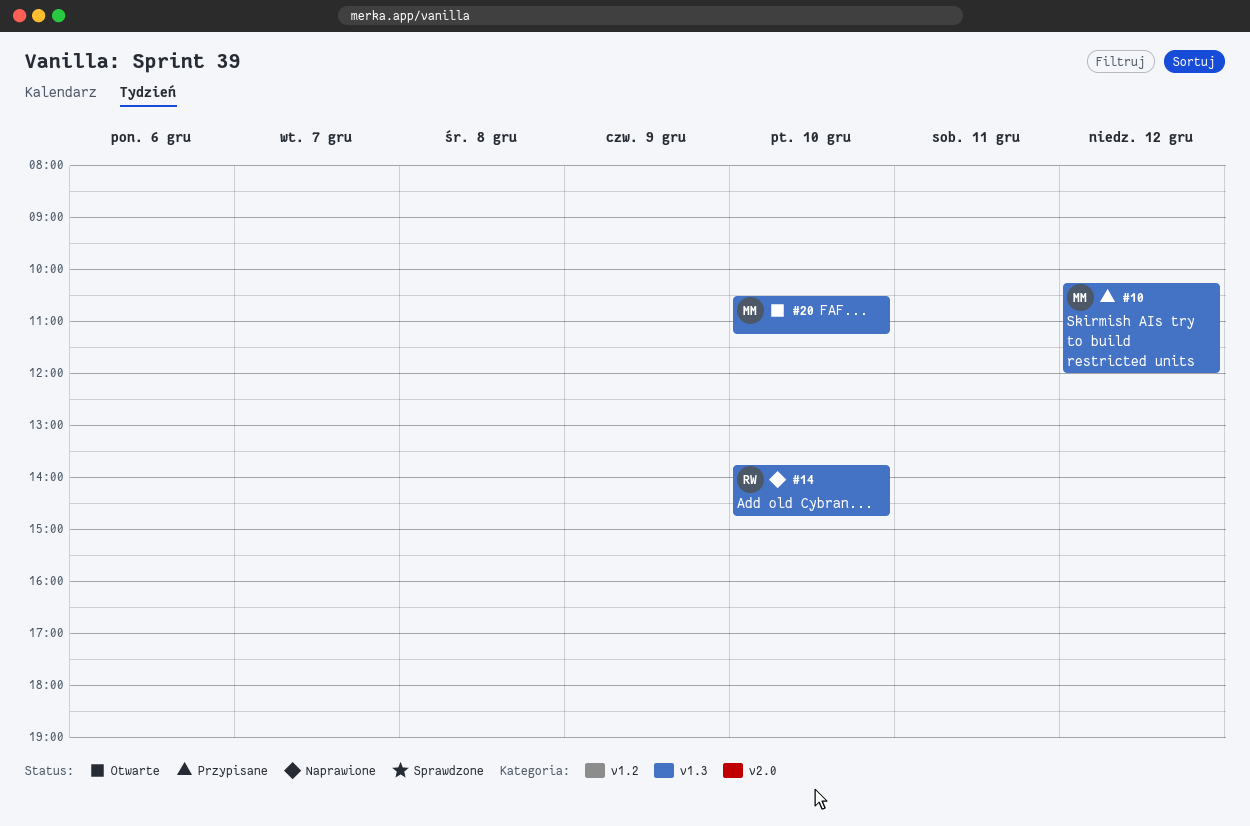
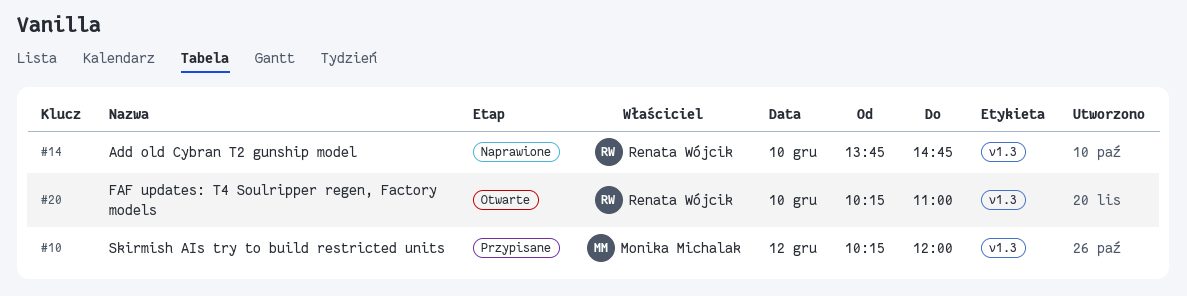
#20, owner: Monika Michalak -> Renata Wójcik
#20, begins: 10:30 -> 10:15
#20, ends: 11:15 -> 11:00

